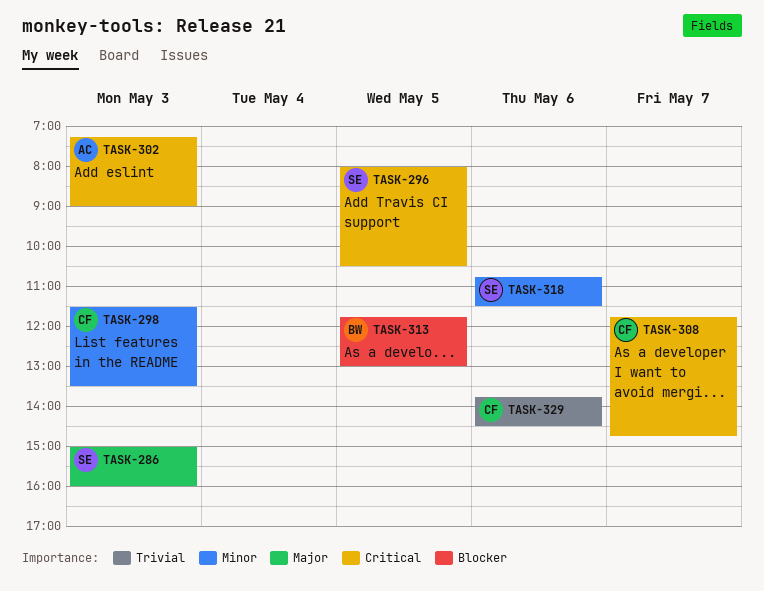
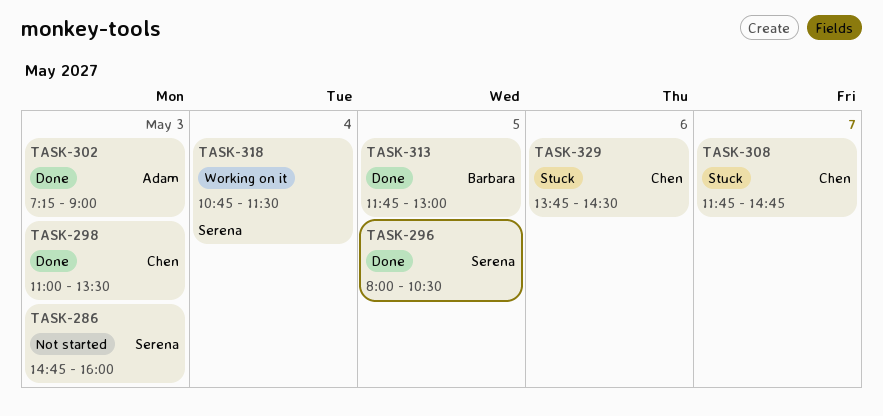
TASK-286, begins: 15:00 -> 14:45
TASK-298, begins: 11:30 -> 11:00
TASK-318, day: May 6 -> May 4

